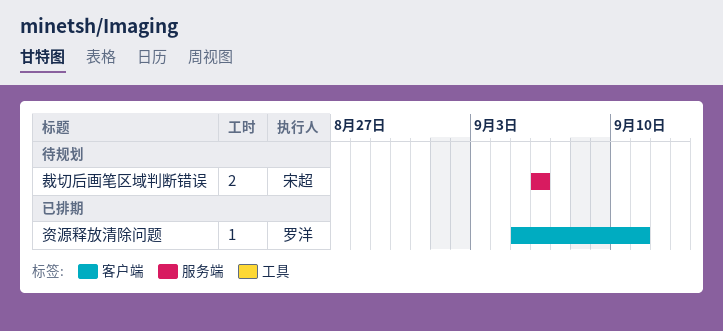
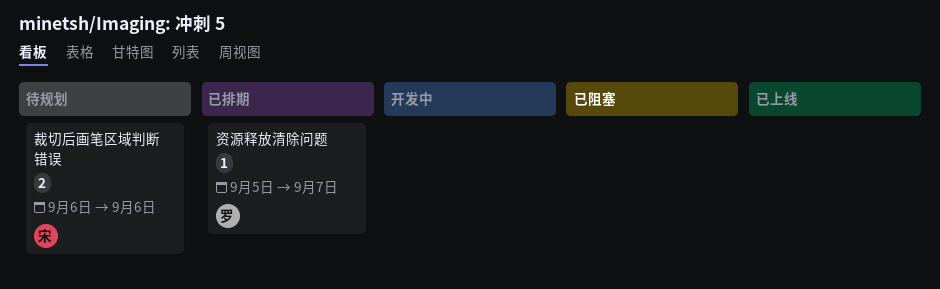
资源释放清除问题, due: Sep 11 -> Sep 7

